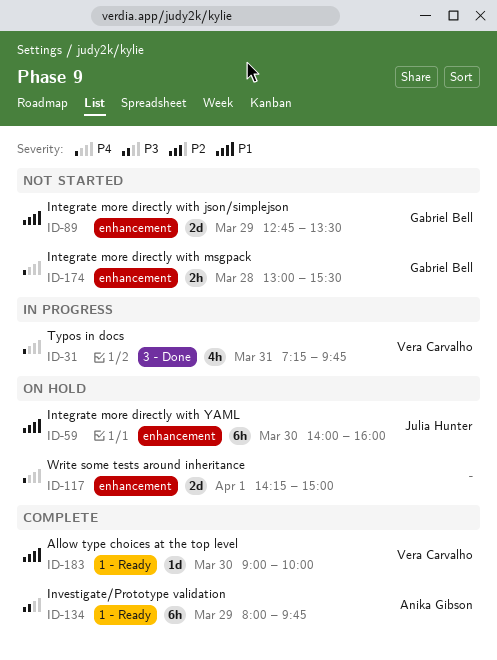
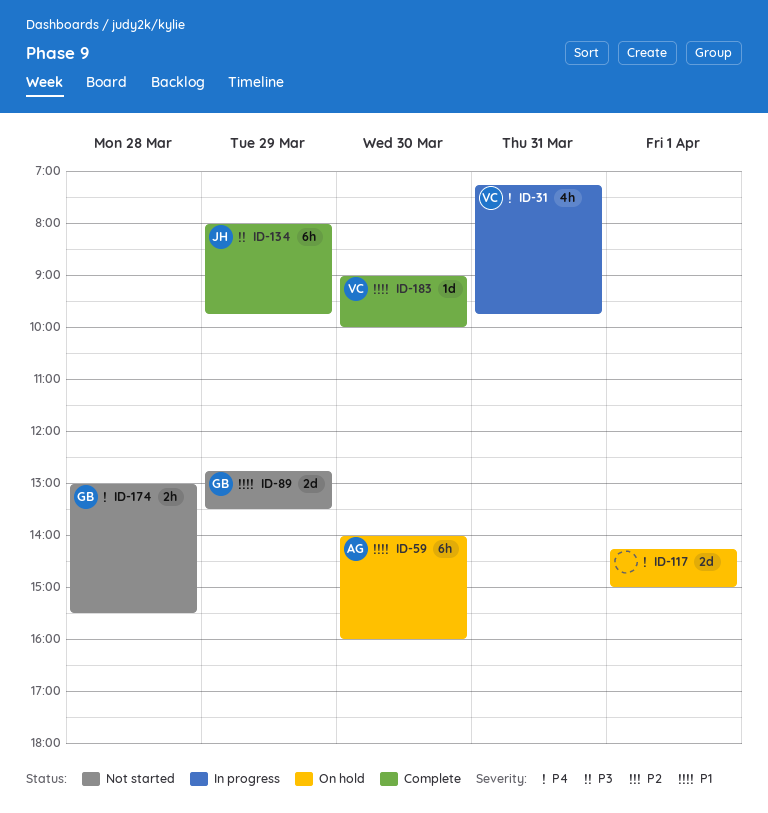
ID-59, owner: Julia Hunter -> Anika Gibson
ID-134, owner: Anika Gibson -> Julia Hunter

